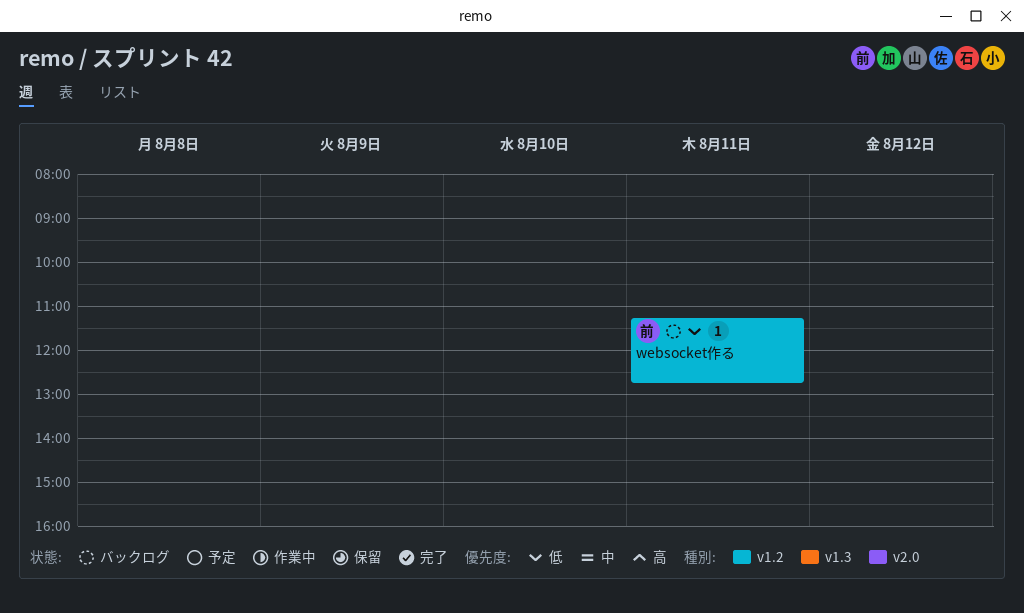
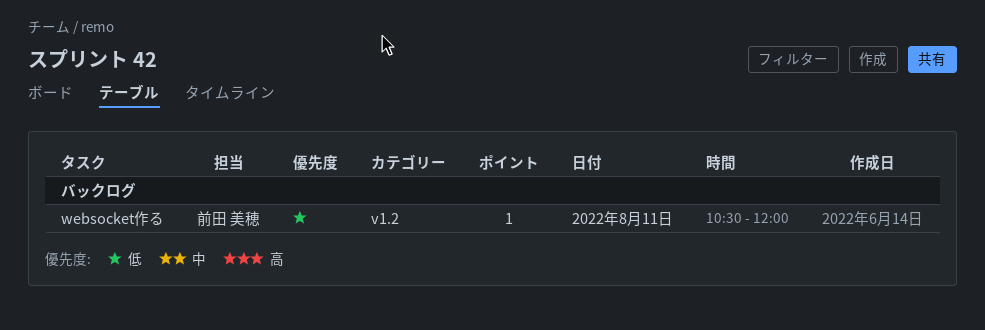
websocket作る, begins: 11:15 -> 10:30
websocket作る, ends: 12:45 -> 12:00

